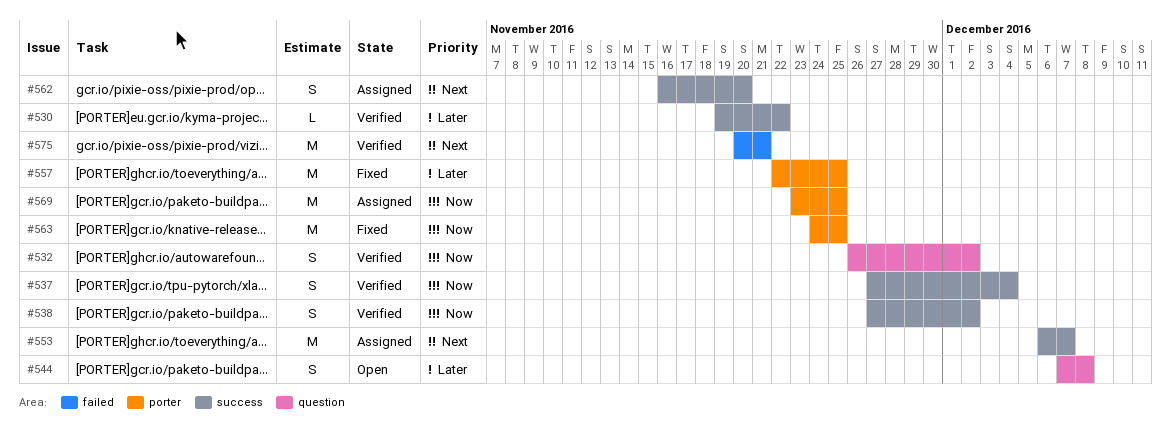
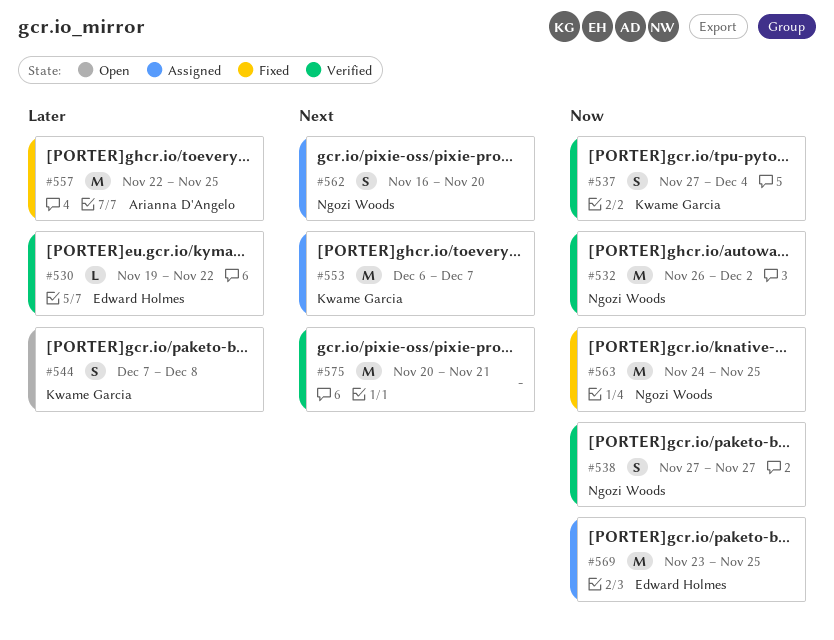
#532, estimate: S -> M
#538, due: Dec 2 -> Nov 27

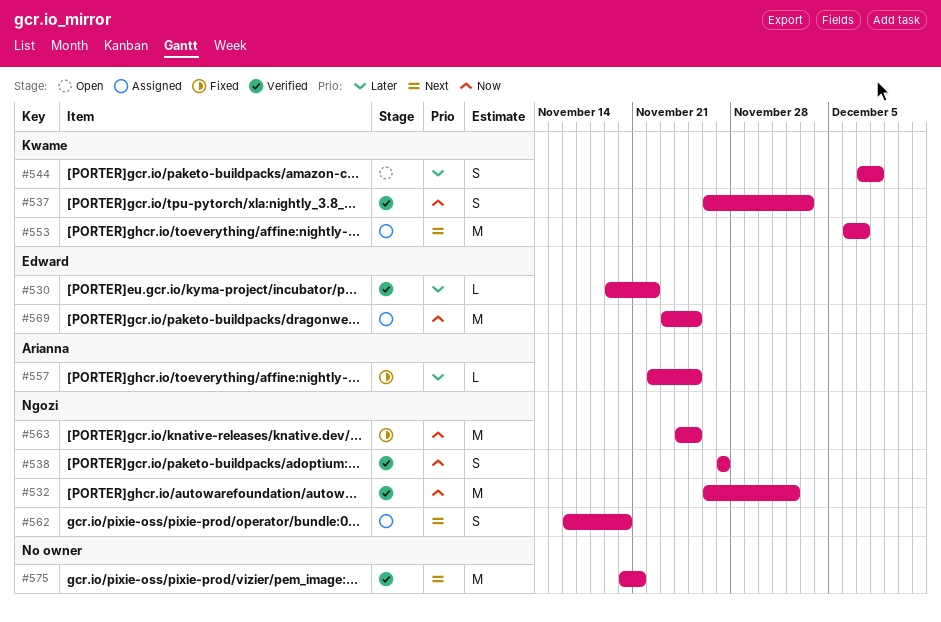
#537, start: Nov 27 -> Nov 26
#537, due: Dec 4 -> Dec 3
#557, estimate: M -> L

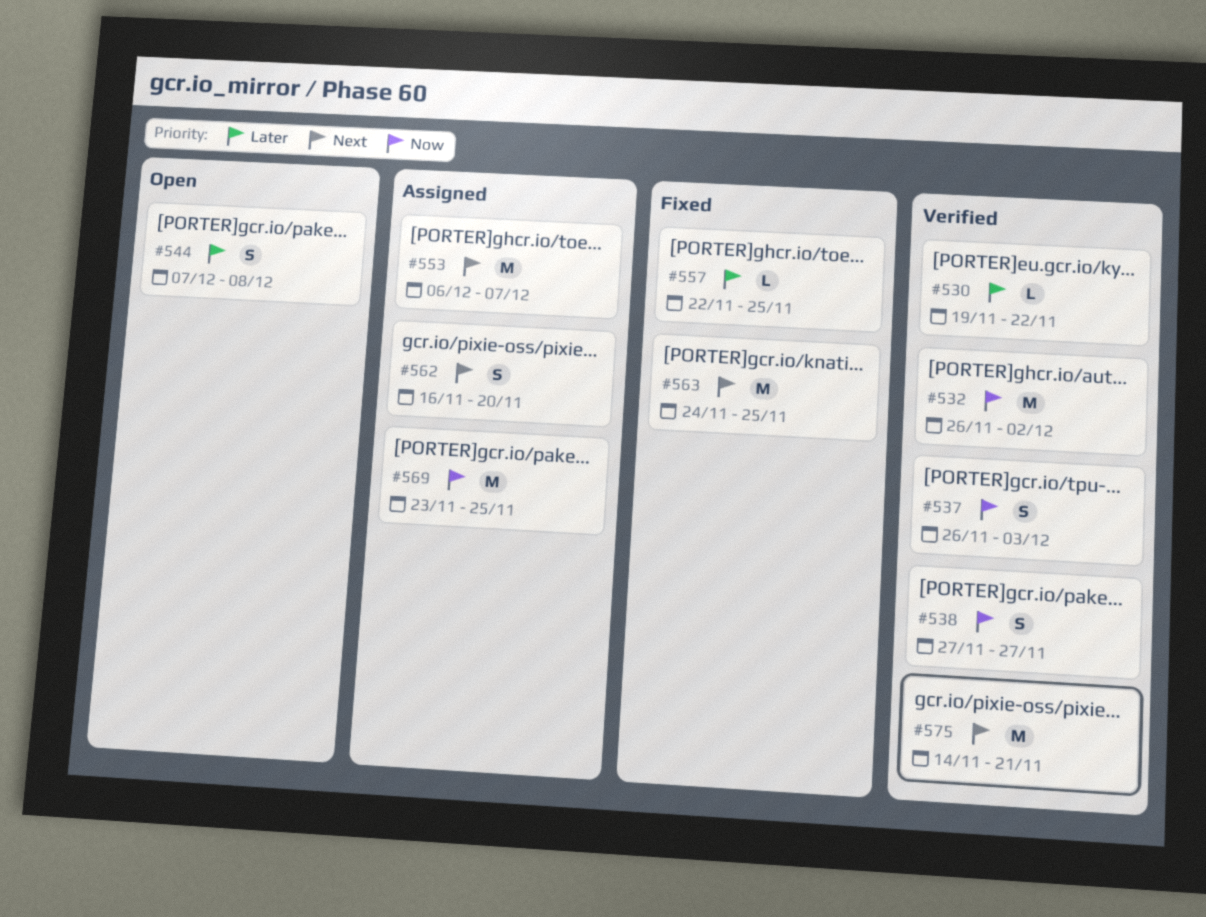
#563, priority: Now -> Next
#575, start: Nov 20 -> Nov 14

